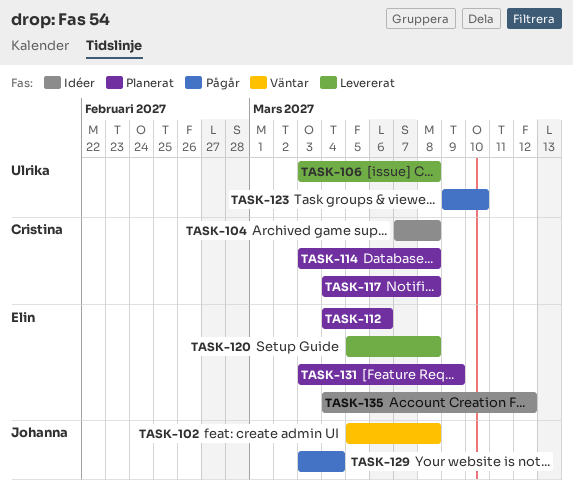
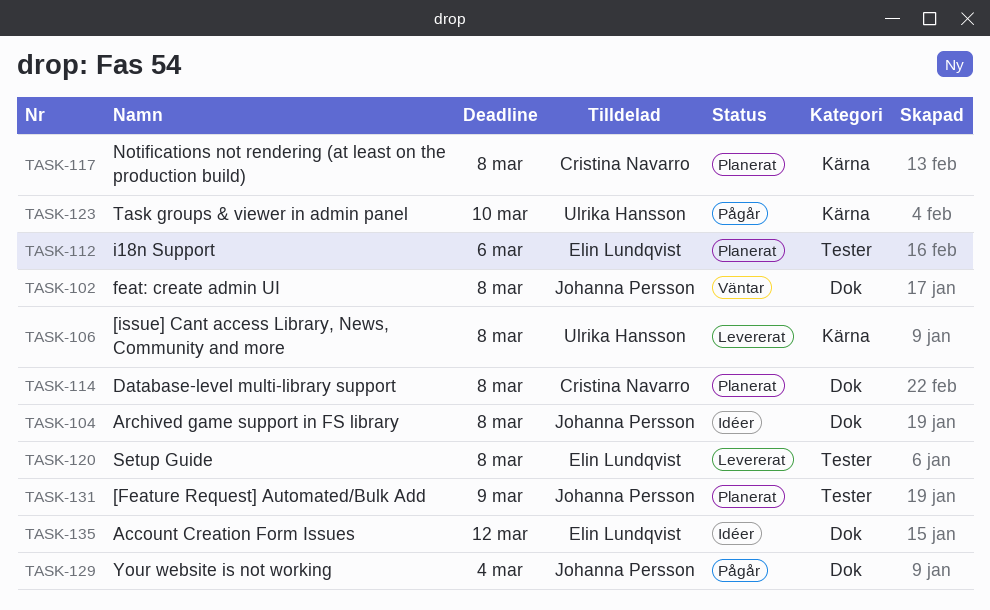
TASK-104, owner: Cristina Navarro -> Johanna Persson
TASK-131, owner: Elin Lundqvist -> Johanna Persson

